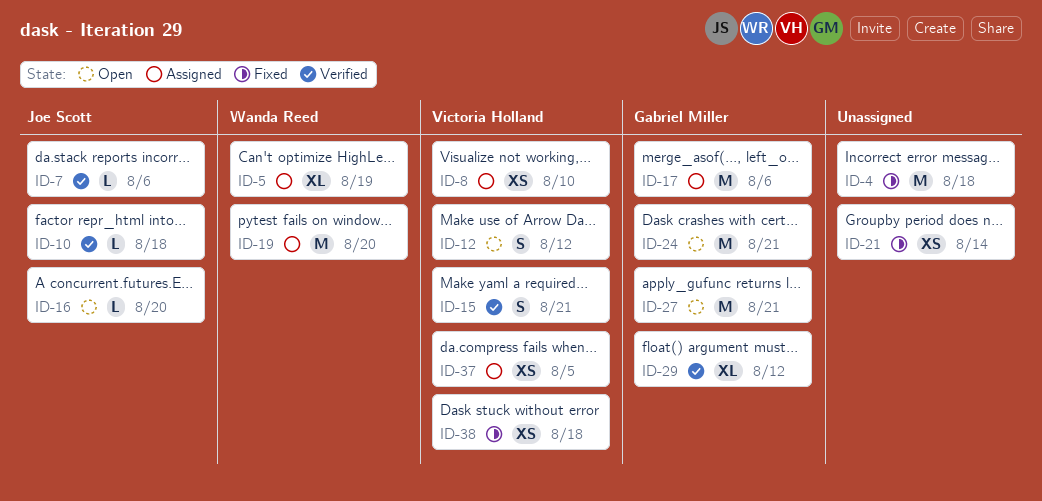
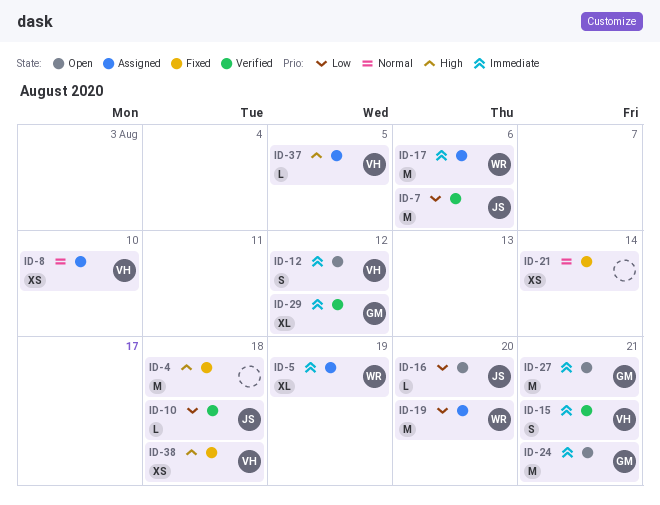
ID-7, estimate: L -> M
ID-17, owner: Gabriel Miller -> Wanda Reed
ID-37, estimate: XS -> L

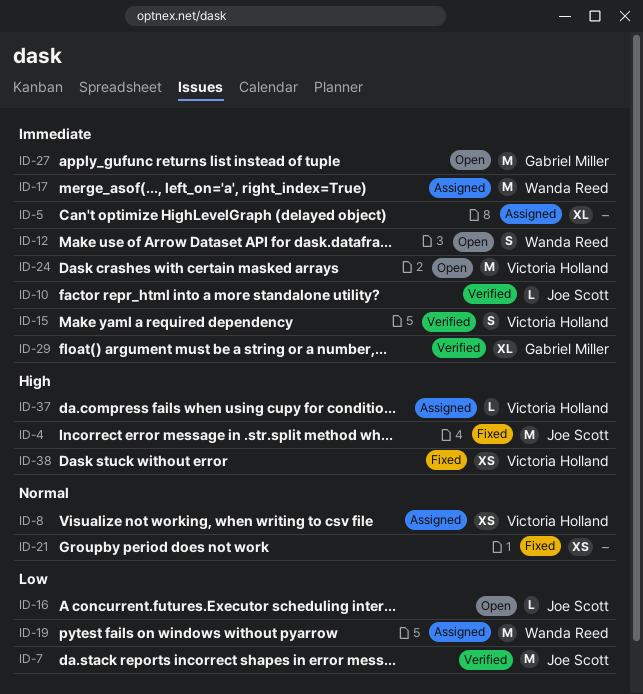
ID-4, owner: none -> Joe Scott
ID-5, owner: Wanda Reed -> none
ID-10, priority: Low -> Immediate
ID-12, owner: Victoria Holland -> Wanda Reed
ID-24, owner: Gabriel Miller -> Victoria Holland

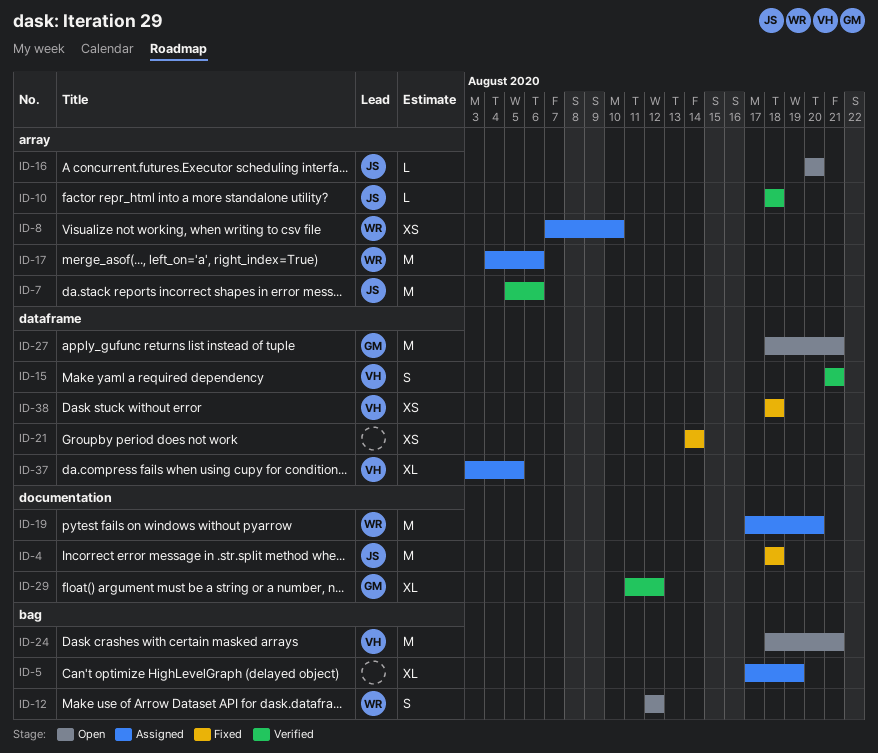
ID-8, owner: Victoria Holland -> Wanda Reed
ID-37, estimate: L -> XL

